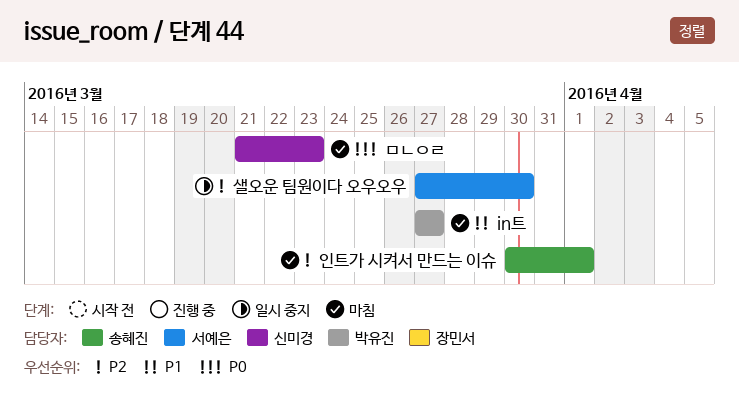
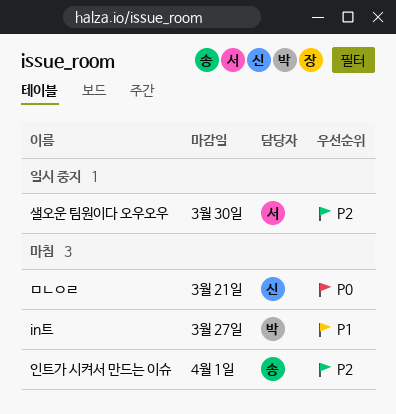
ㅁㄴㅇㄹ, due: Mar 23 -> Mar 21

